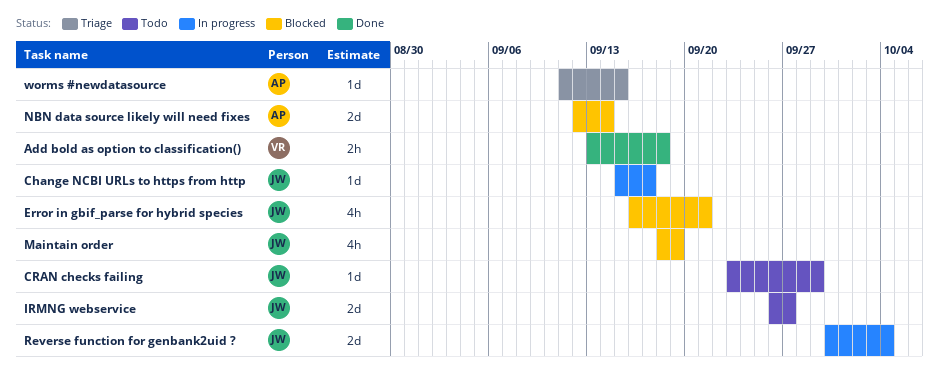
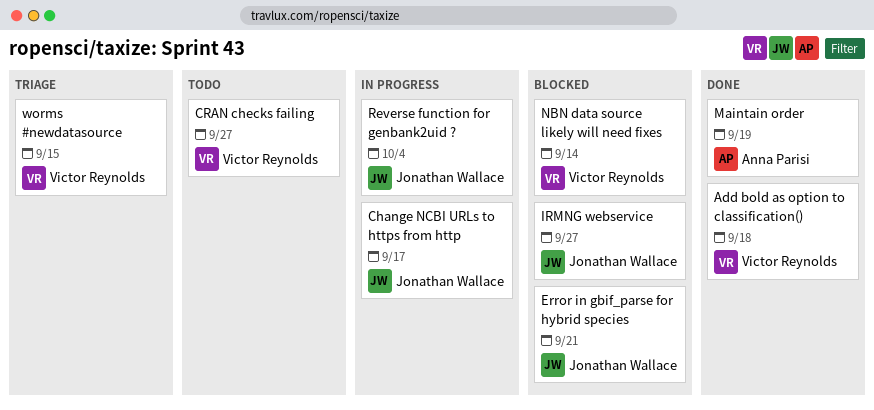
CRAN checks failing, owner: Jonathan Wallace -> Victor Reynolds
CRAN checks failing, due: Sep 29 -> Sep 27
IRMNG webservice, status: Todo -> Blocked
Maintain order, status: Blocked -> Done
Maintain order, owner: Jonathan Wallace -> Anna Parisi
NBN data source likely will need fixes, owner: Anna Parisi -> Victor Reynolds
worms #newdatasource, owner: Anna Parisi -> Victor Reynolds

